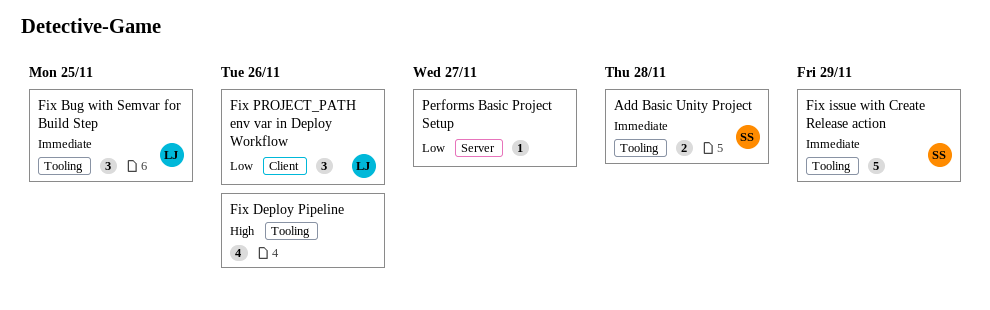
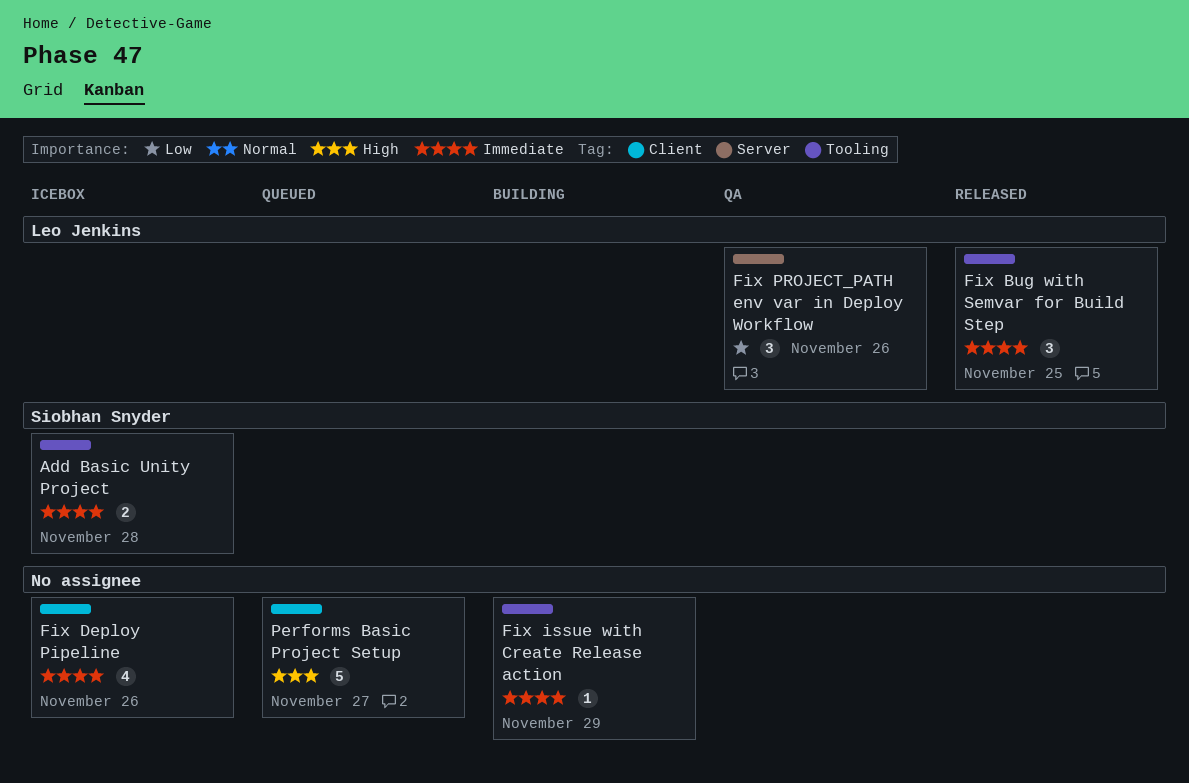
Fix Deploy Pipeline, priority: High -> Immediate
Fix Deploy Pipeline, label: Tooling -> Client
Fix issue with Create Release action, owner: Siobhan Snyder -> none
Fix issue with Create Release action, estimate: 5 -> 1
Fix PROJECT_PATH env var in Deploy Workflow, label: Client -> Server
Performs Basic Project Setup, priority: Low -> High
Performs Basic Project Setup, label: Server -> Client
Performs Basic Project Setup, estimate: 1 -> 5

